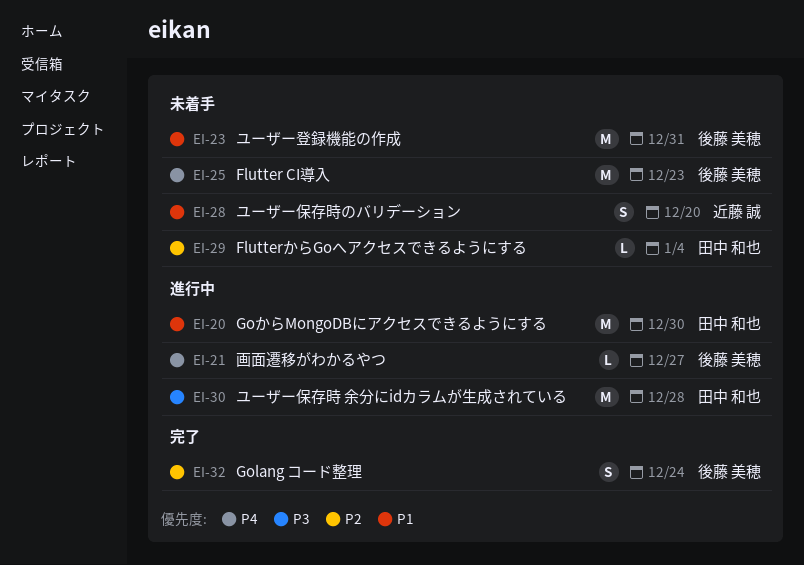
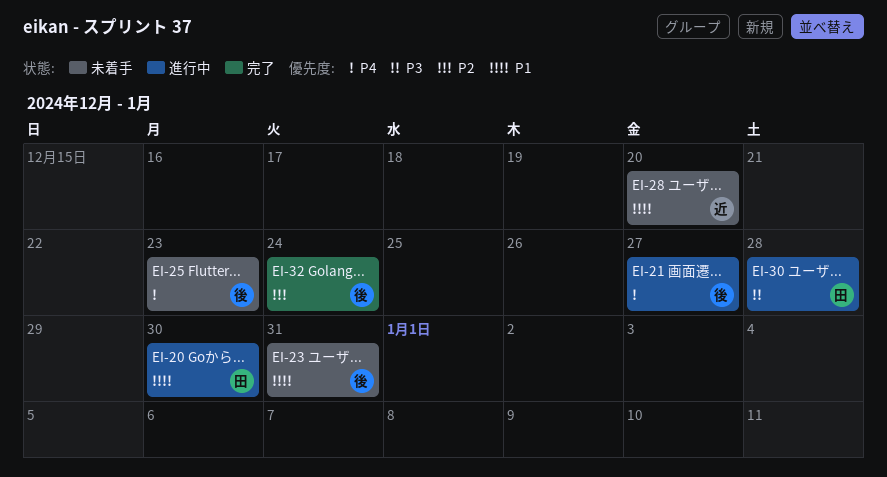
EI-29: present -> none

